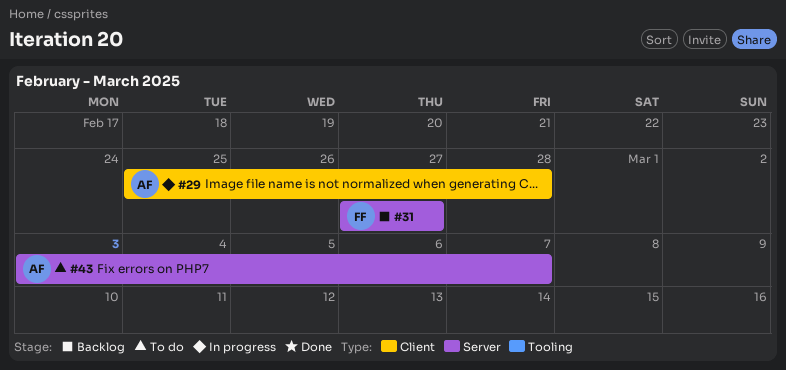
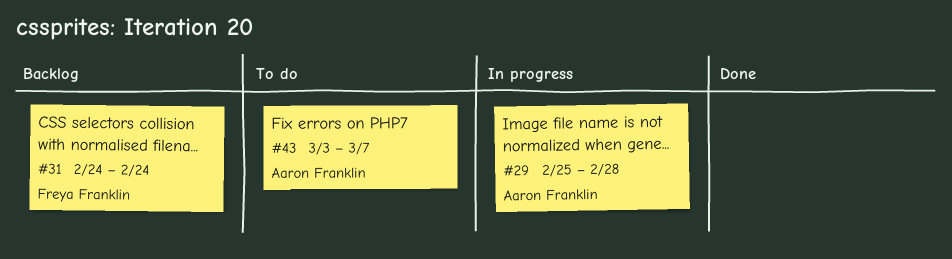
#31, start: Feb 27 -> Feb 24
#31, due: Feb 27 -> Feb 24

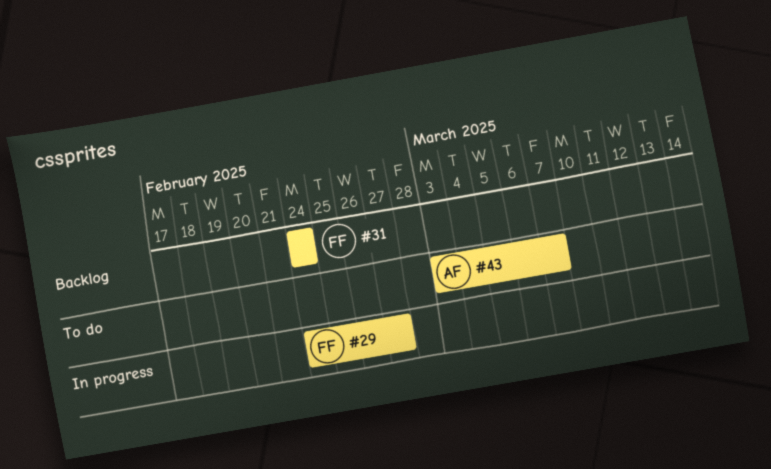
#29, owner: Aaron Franklin -> Freya Franklin
#29, start: Feb 25 -> Feb 24
#29, due: Feb 28 -> Feb 27

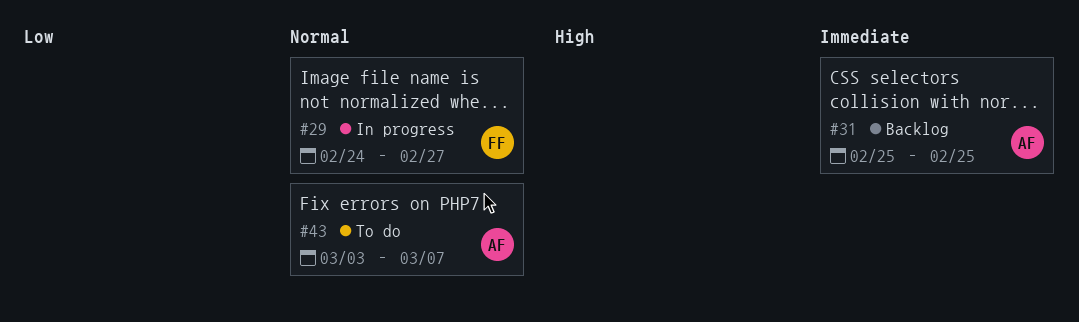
#31, owner: FF -> AF
#31, start: Feb 24 -> Feb 25
#31, due: Feb 24 -> Feb 25

